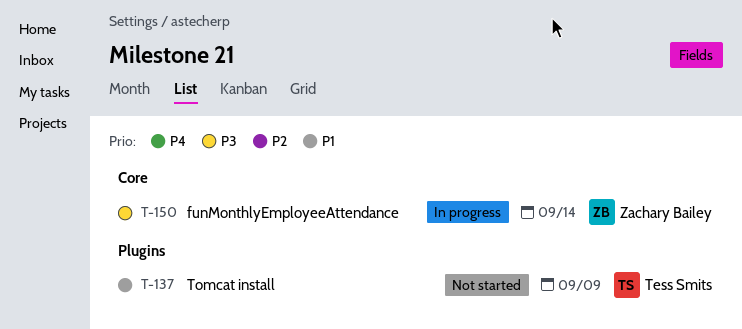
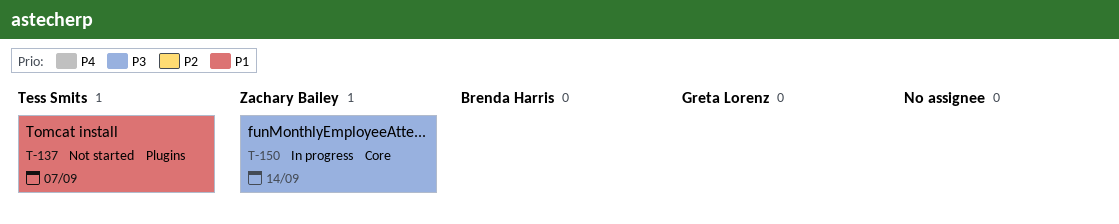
T-137, due: Sep 9 -> Sep 7

